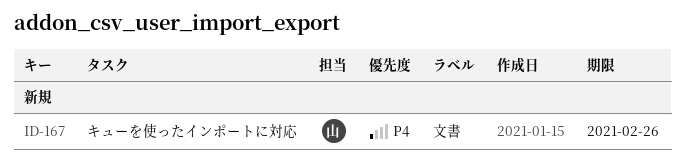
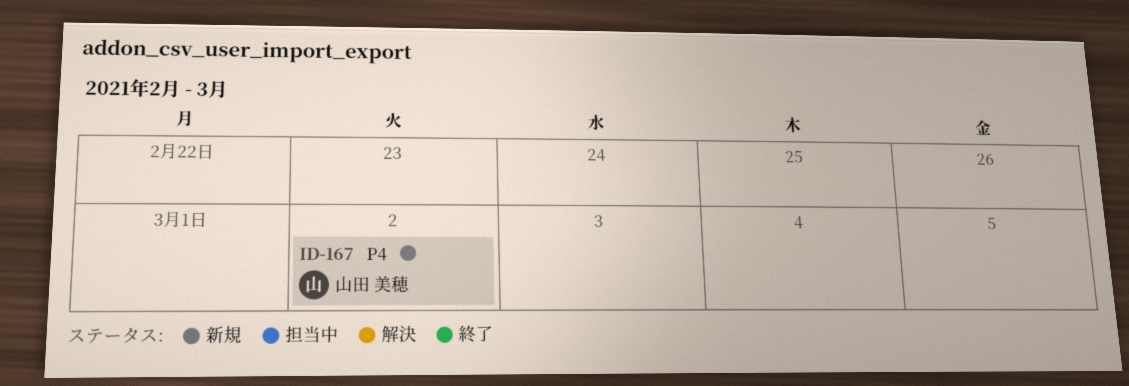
ID-167, due: Feb 26 -> Mar 2

